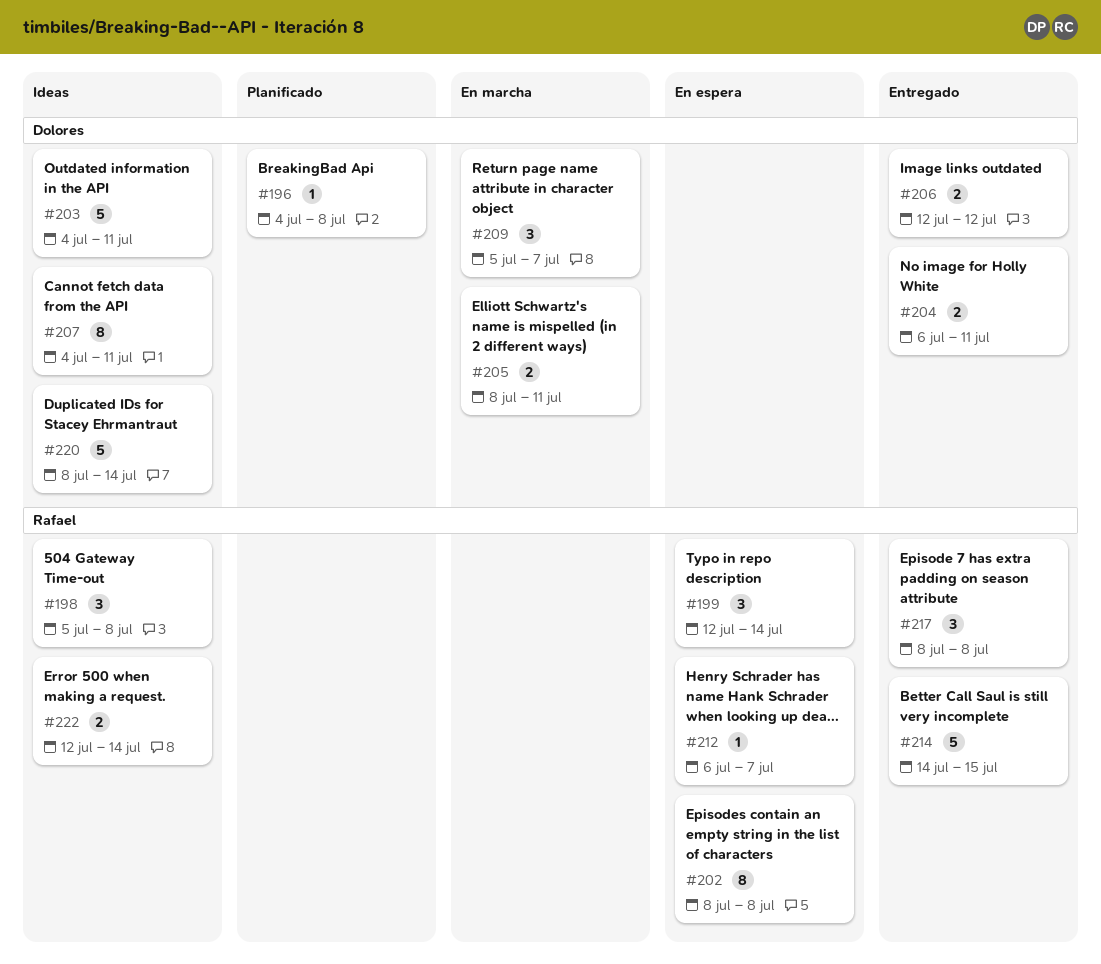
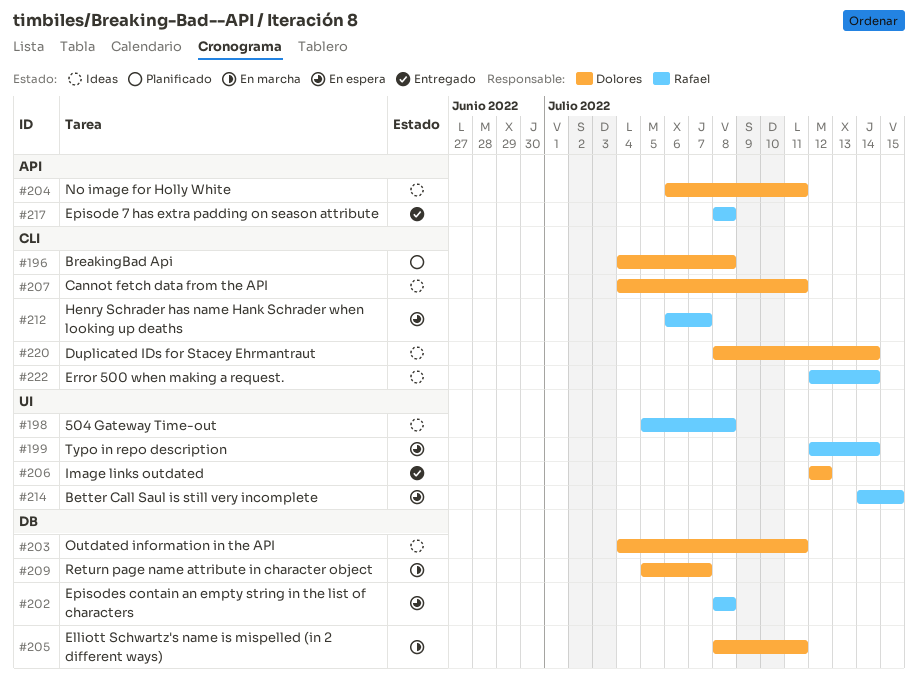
#204, status: Entregado -> Ideas
#214, status: Entregado -> En espera

